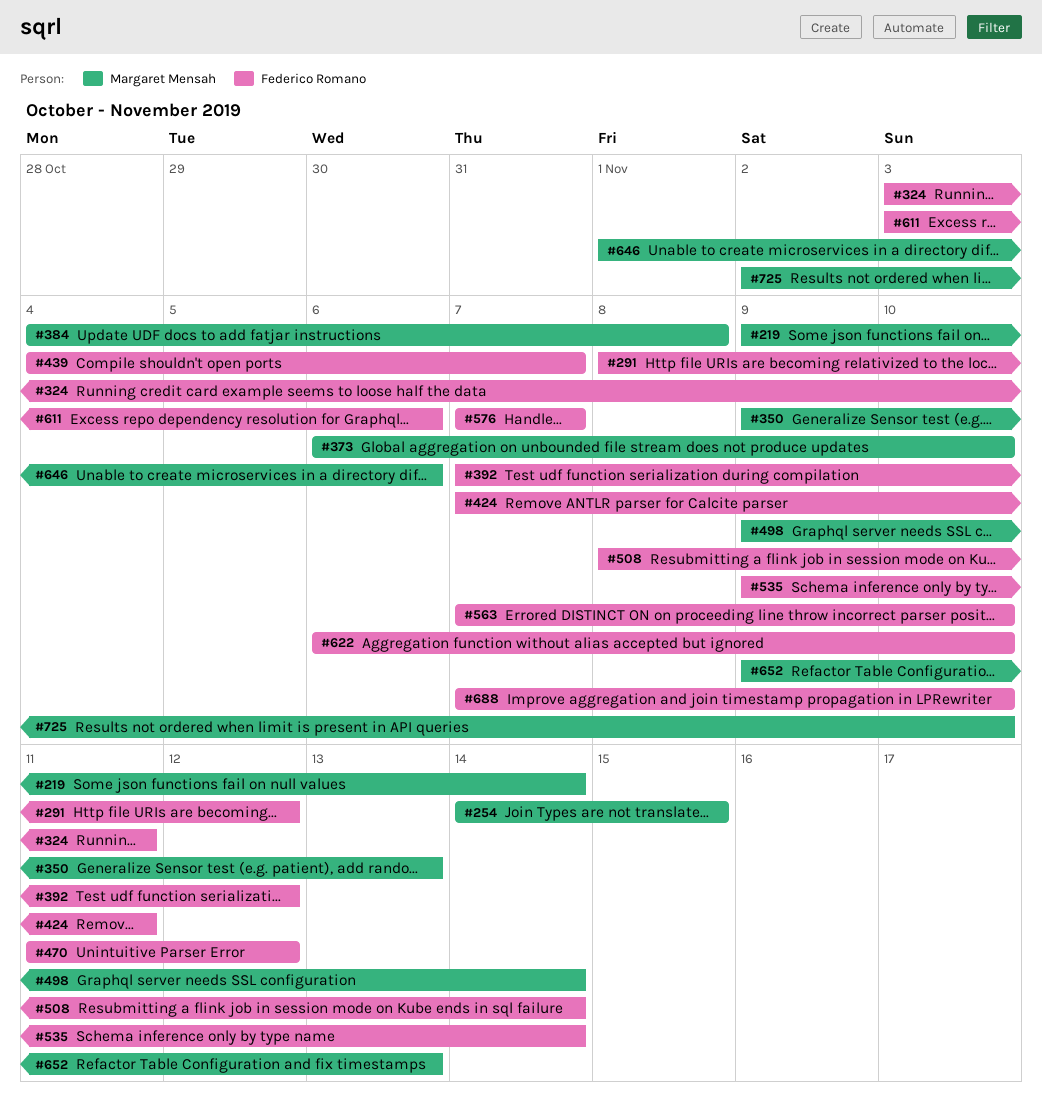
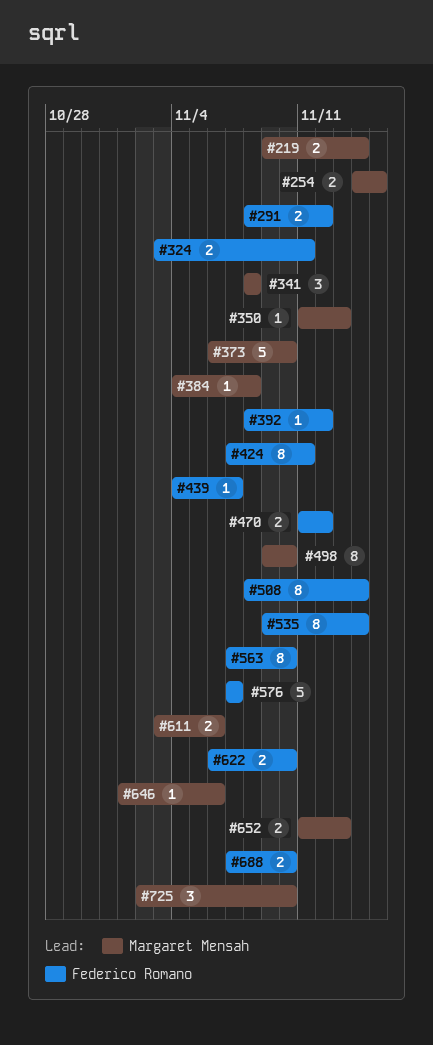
#341: none -> present
#350, start: Nov 9 -> Nov 11
#392, start: Nov 7 -> Nov 8
#498, due: Nov 14 -> Nov 10
#611, owner: Federico Romano -> Margaret Mensah
#652, start: Nov 9 -> Nov 11

